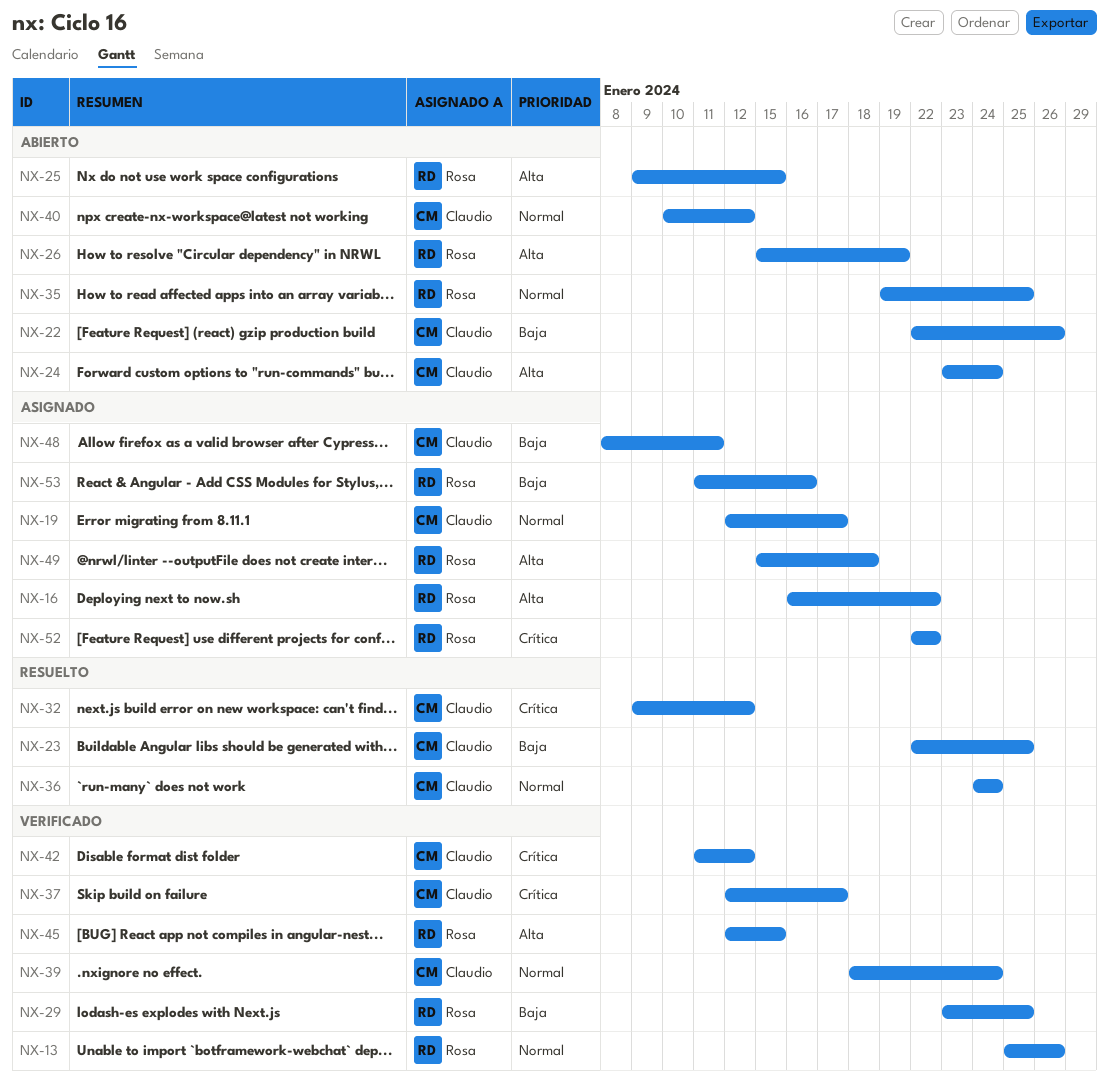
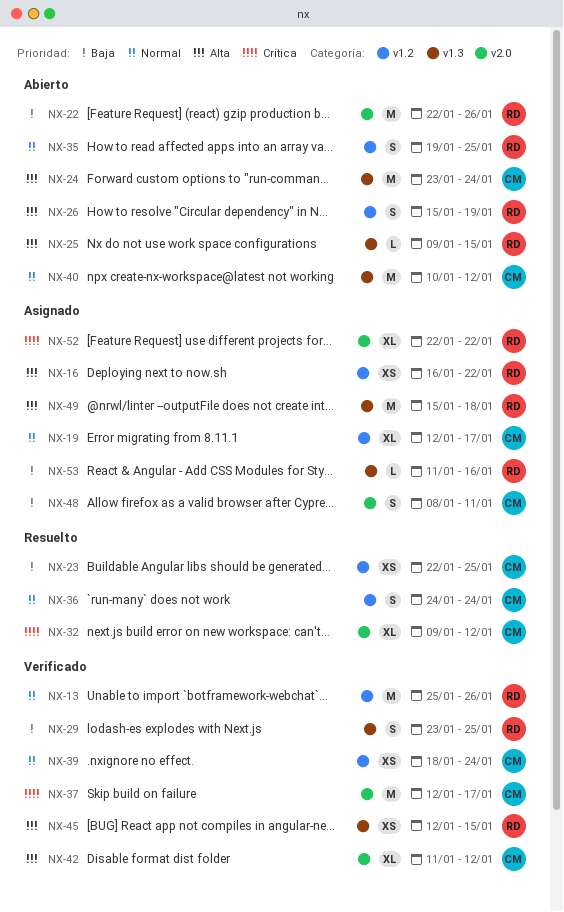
NX-22, owner: Claudio -> Rosa
NX-42, priority: Crítica -> Alta

